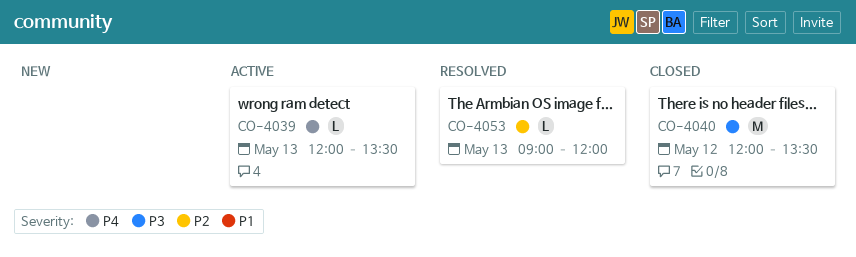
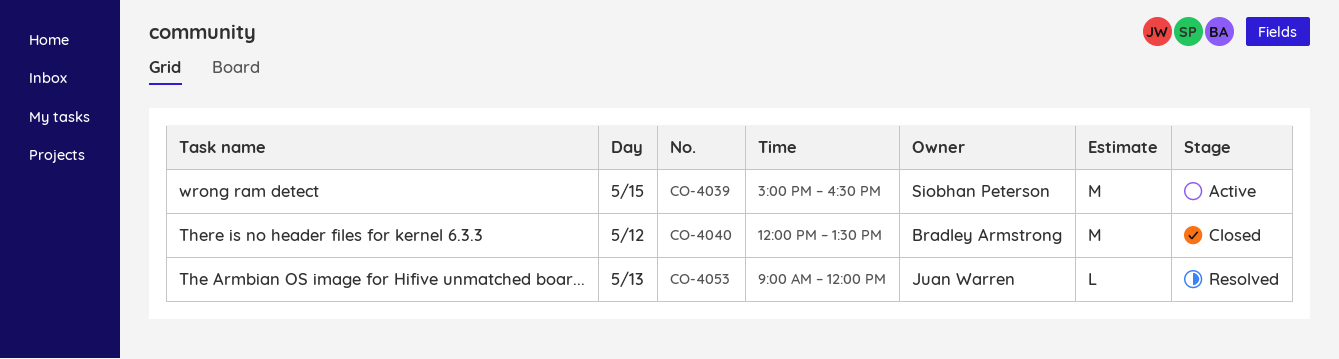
CO-4039, estimate: L -> M
CO-4039, day: May 13 -> May 15
CO-4039, begins: 12:00 -> 15:00
CO-4039, ends: 13:30 -> 16:30

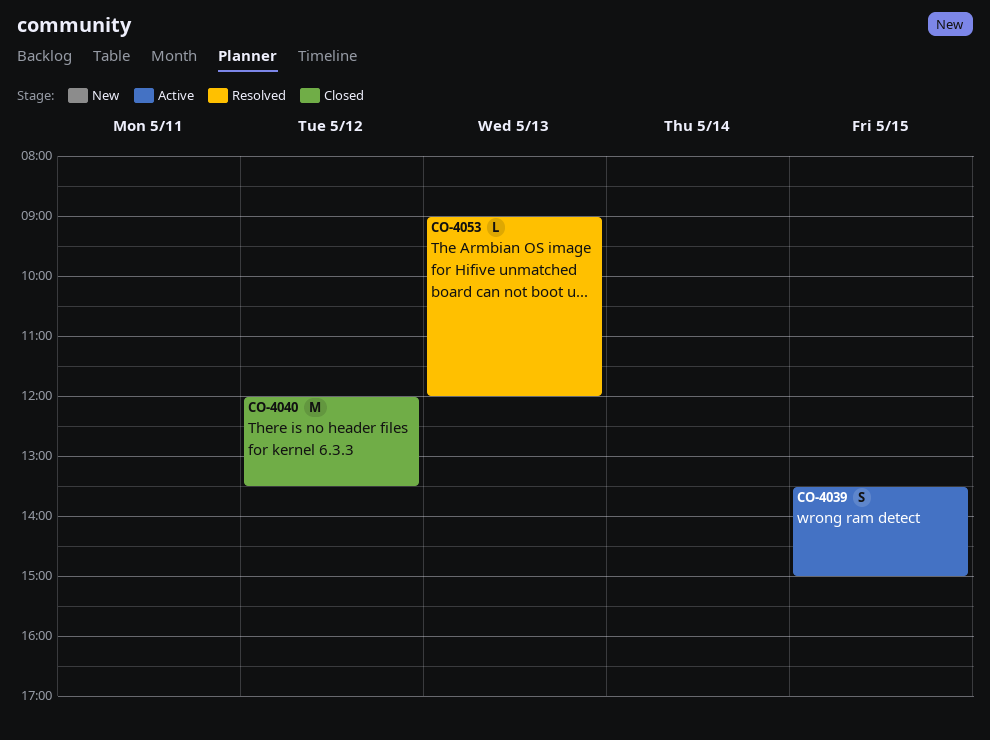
CO-4039, estimate: M -> S
CO-4039, begins: 15:00 -> 13:30
CO-4039, ends: 16:30 -> 15:00

